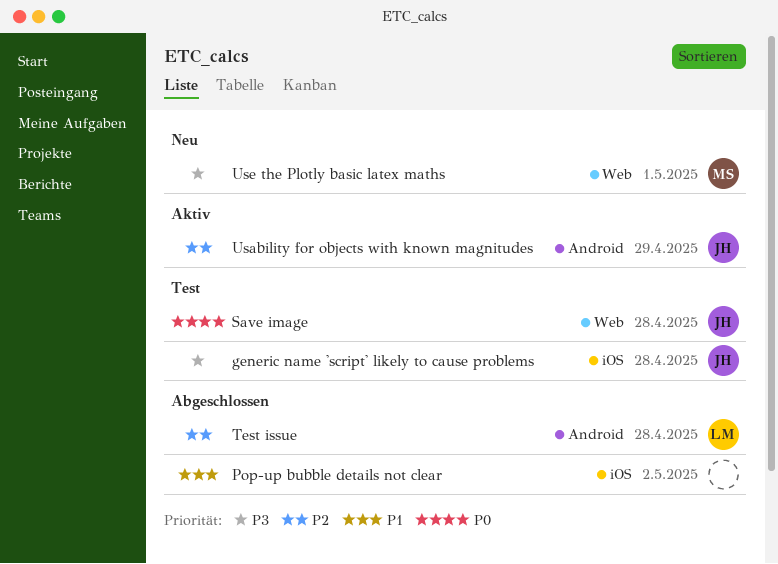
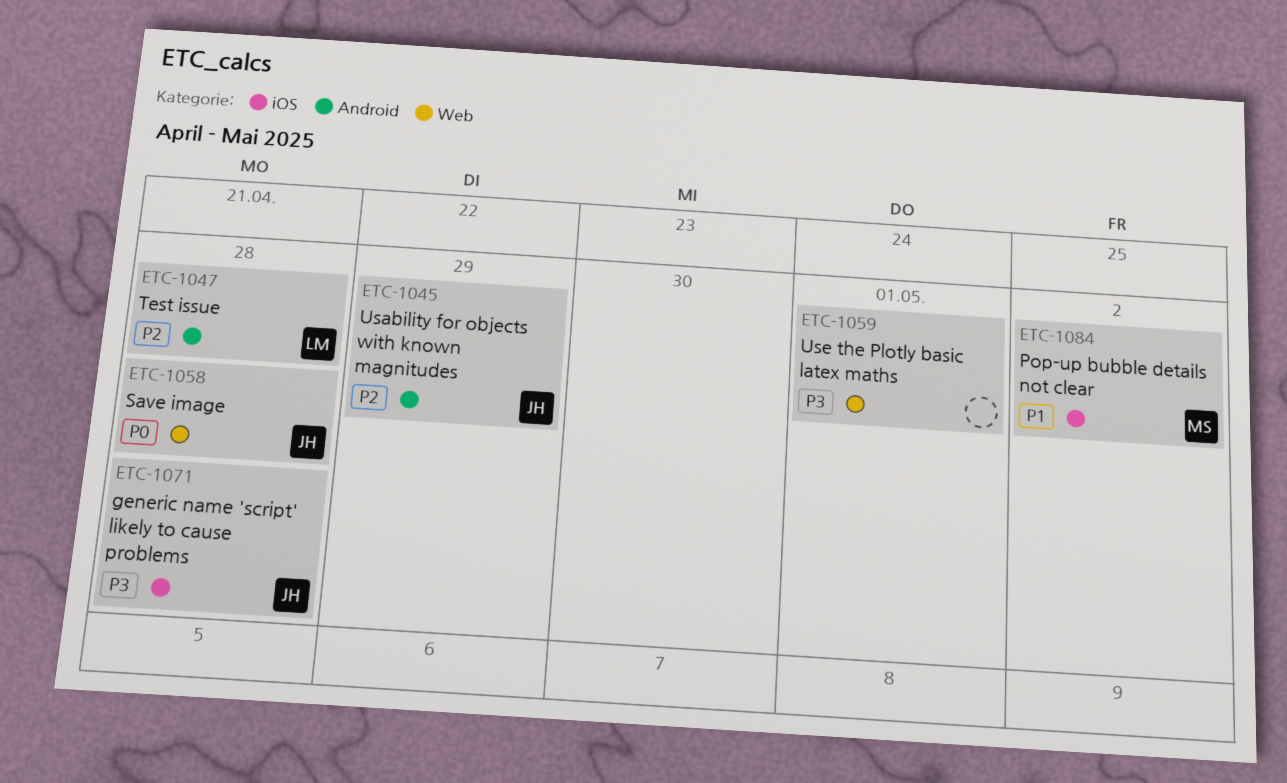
Pop-up bubble details not clear, owner: none -> MS
Use the Plotly basic latex maths, owner: MS -> none

